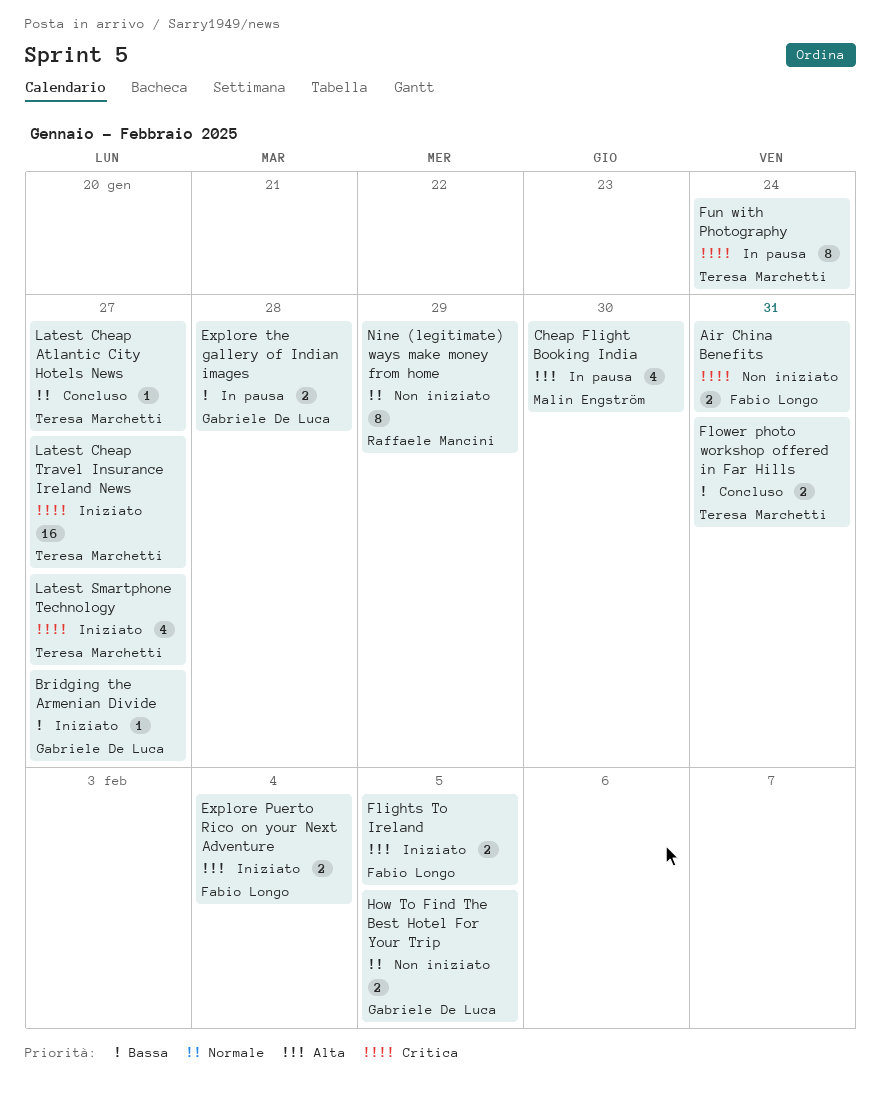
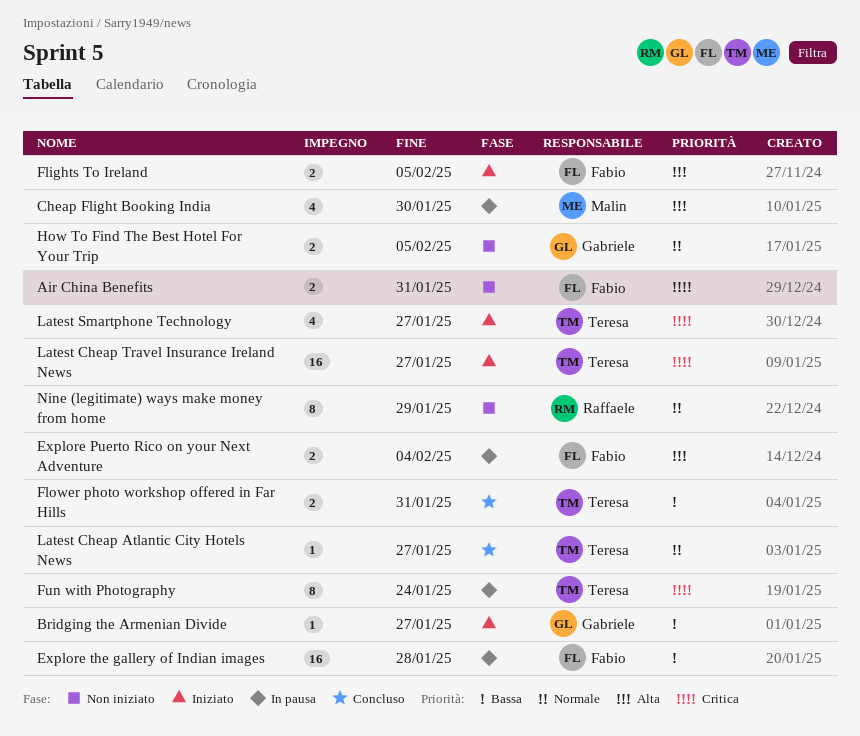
Explore Puerto Rico on your Next Adventure, status: Iniziato -> In pausa
Explore the gallery of Indian images, owner: Gabriele De Luca -> Fabio Longo
Explore the gallery of Indian images, estimate: 2 -> 16

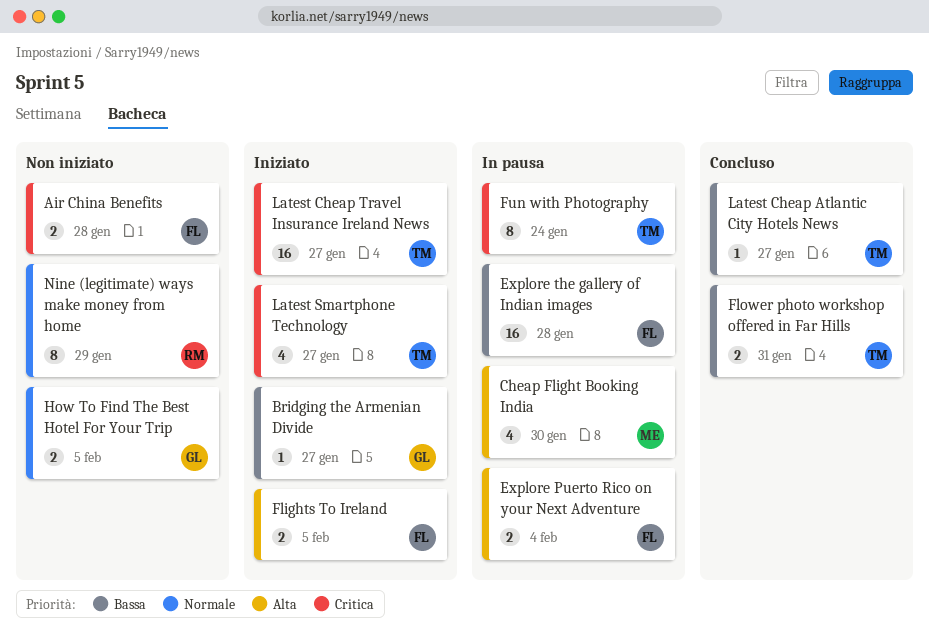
Air China Benefits, due: Jan 31 -> Jan 28
Latest Cheap Atlantic City Hotels News, priority: Normale -> Bassa

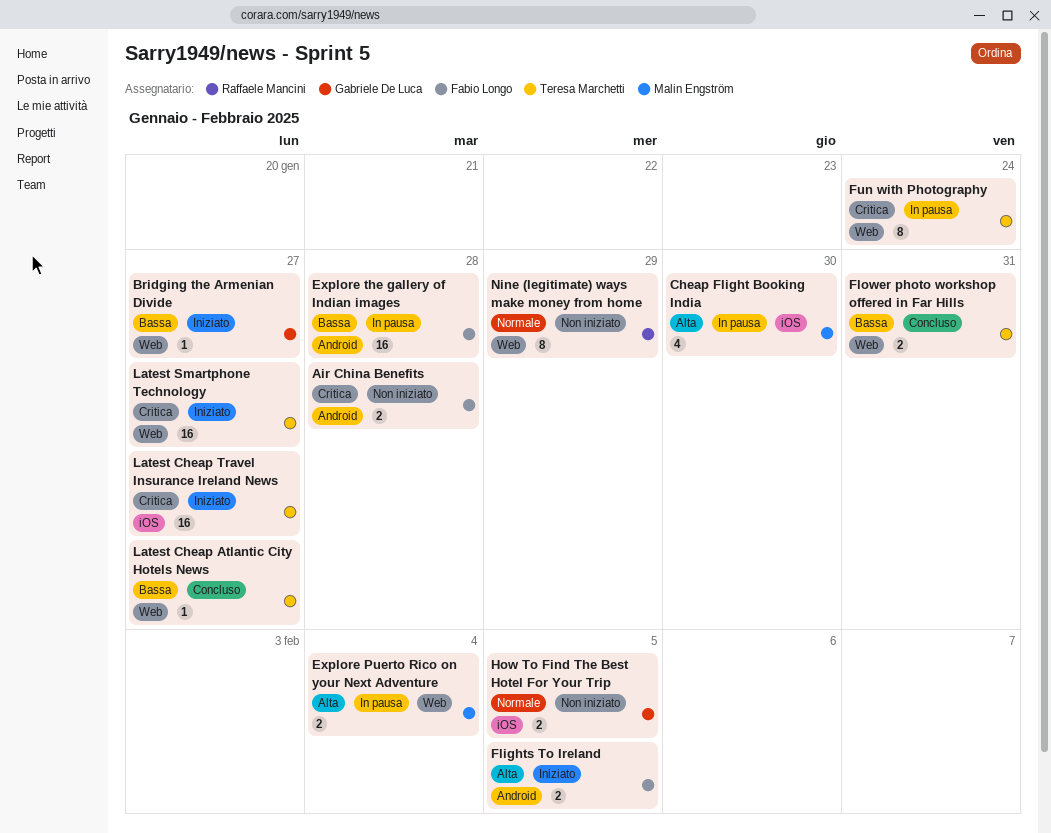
Explore Puerto Rico on your Next Adventure, owner: Fabio Longo -> Malin Engström
Latest Smartphone Technology, estimate: 4 -> 16

